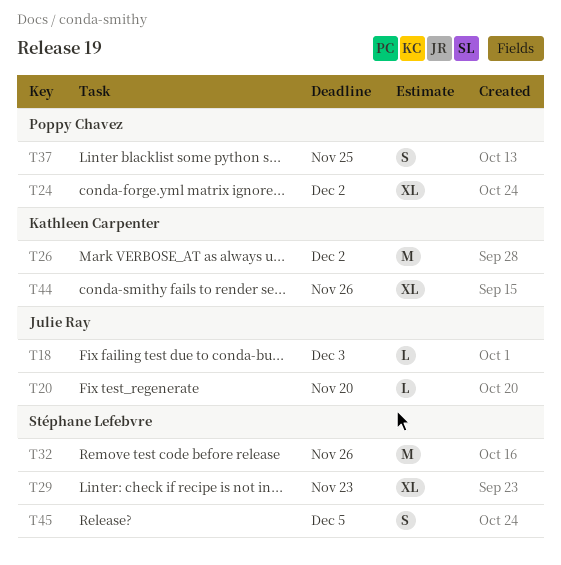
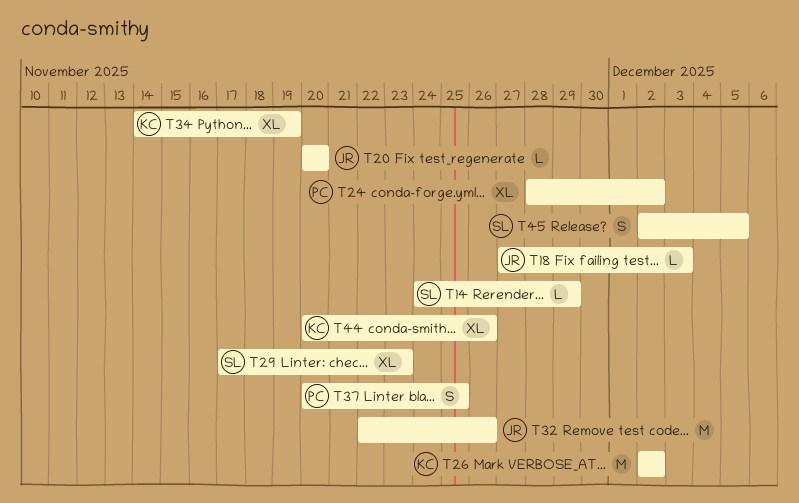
T14: none -> present
T32, owner: Stéphane Lefebvre -> Julie Ray
T34: none -> present

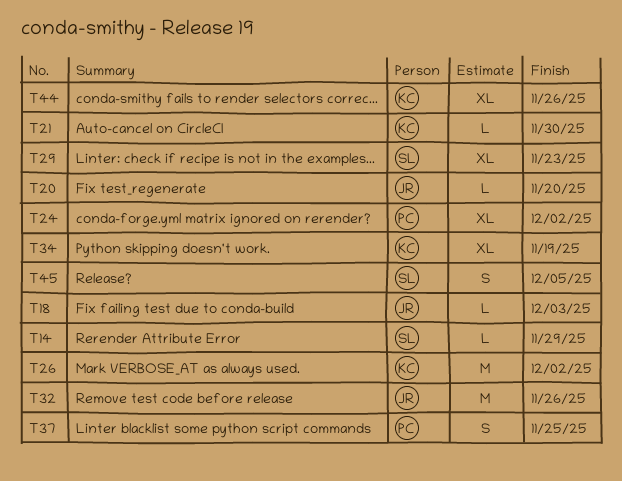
T21: none -> present

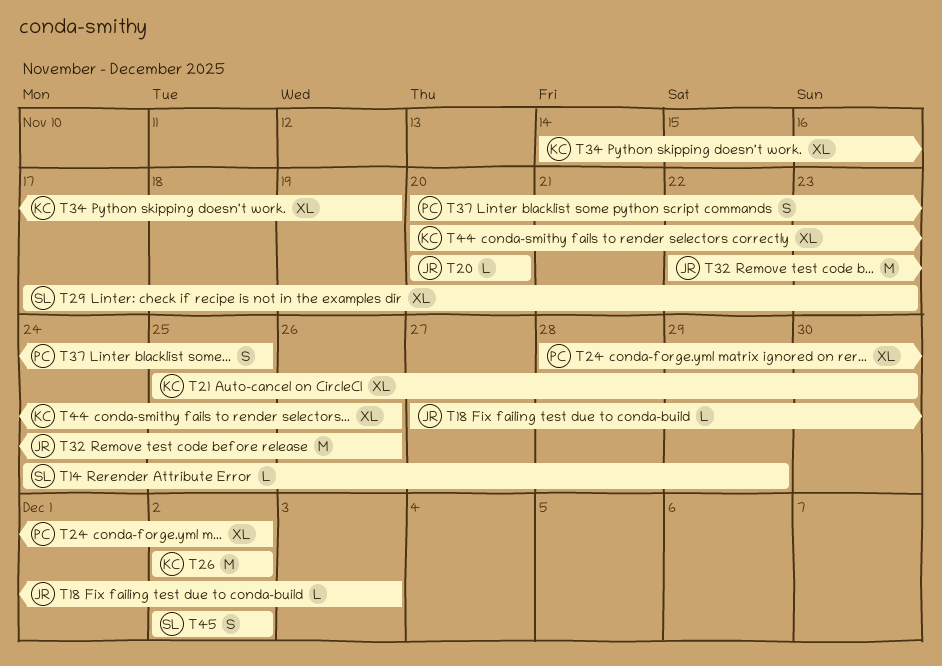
T21, estimate: L -> XL
T45, due: Dec 5 -> Dec 2

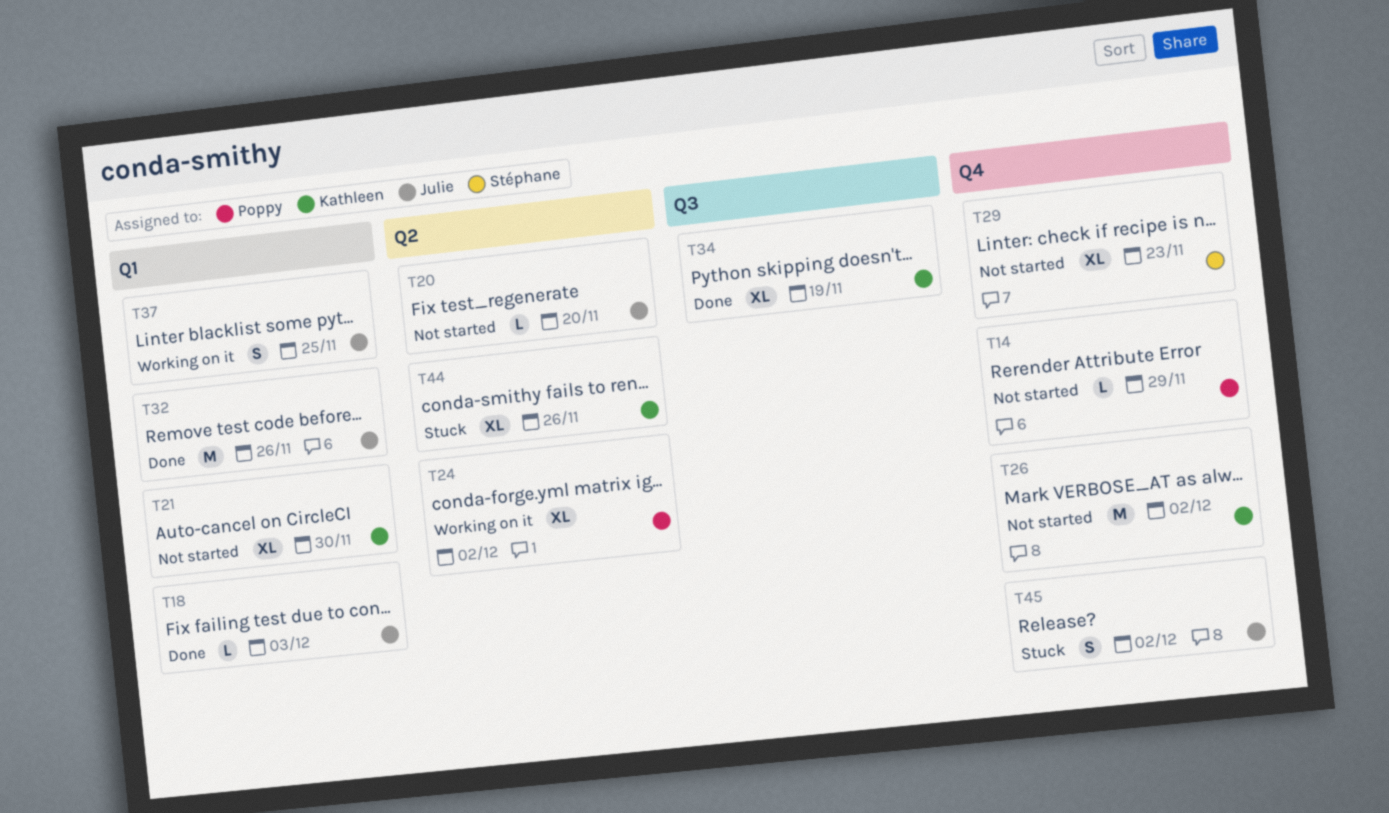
T14, owner: Stéphane -> Poppy
T37, owner: Poppy -> Julie
T45, owner: Stéphane -> Julie

